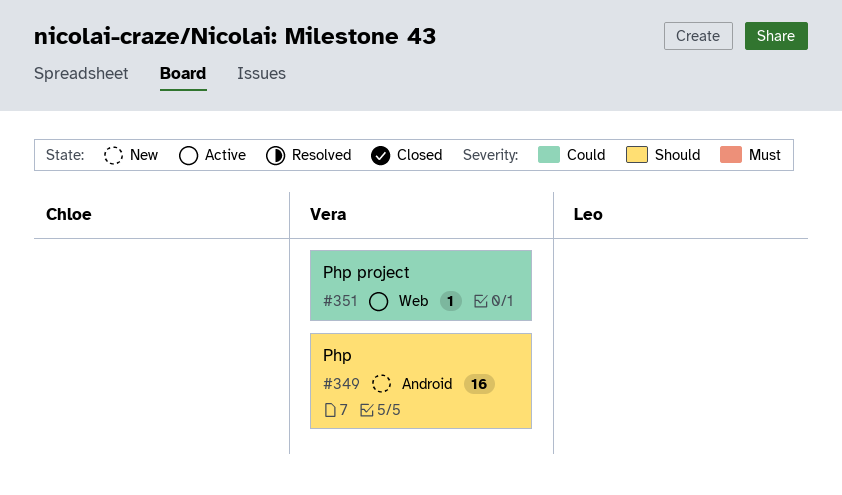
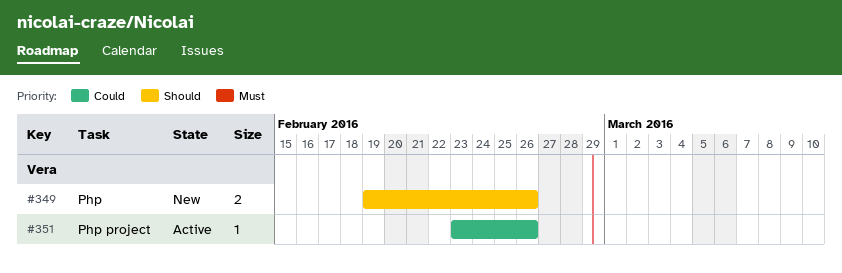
#349, estimate: 16 -> 2

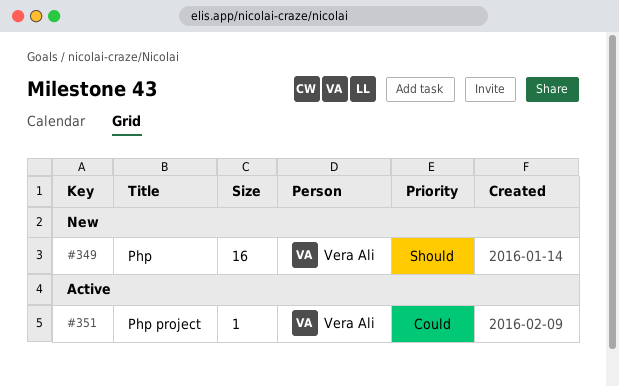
#349, estimate: 2 -> 16

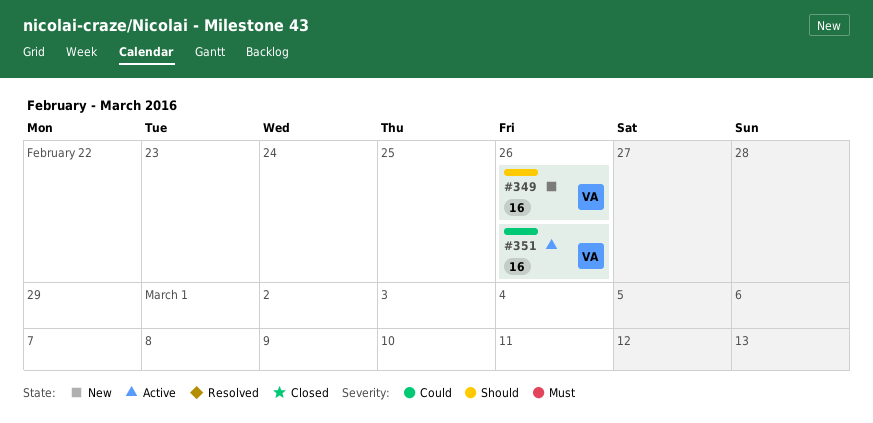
#351, estimate: 1 -> 16

